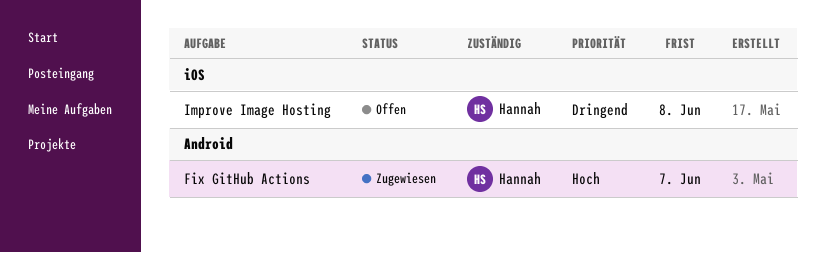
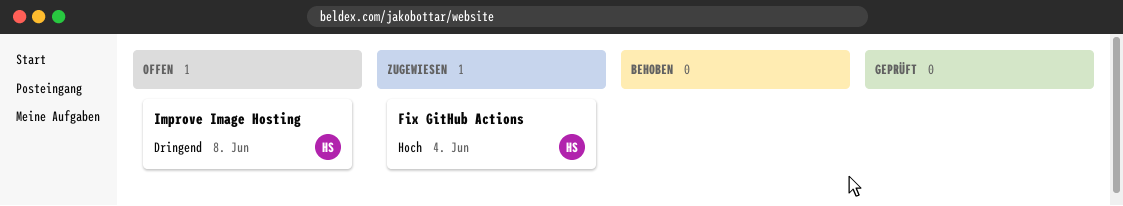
Fix GitHub Actions, due: Jun 7 -> Jun 4

